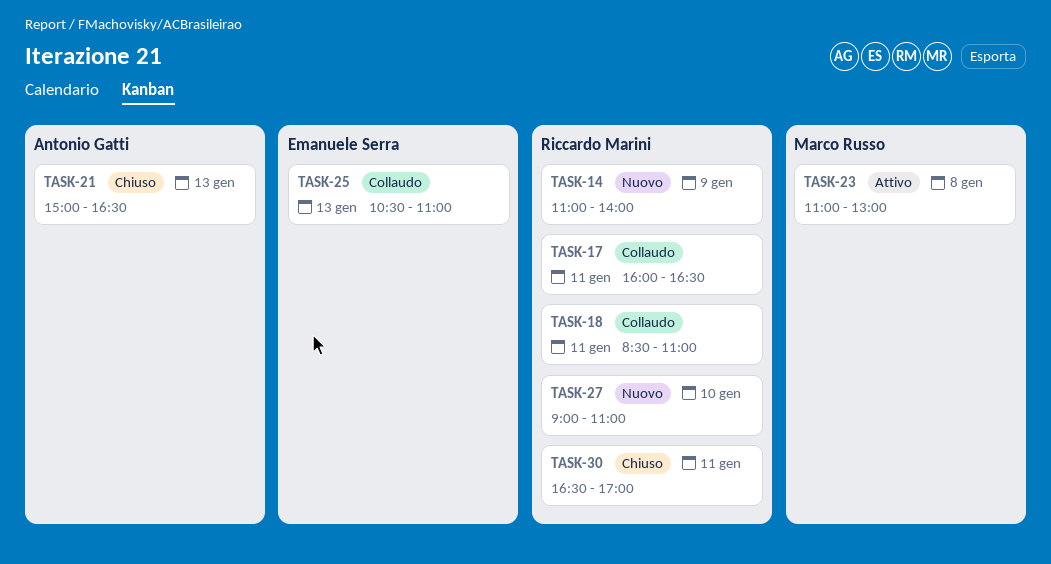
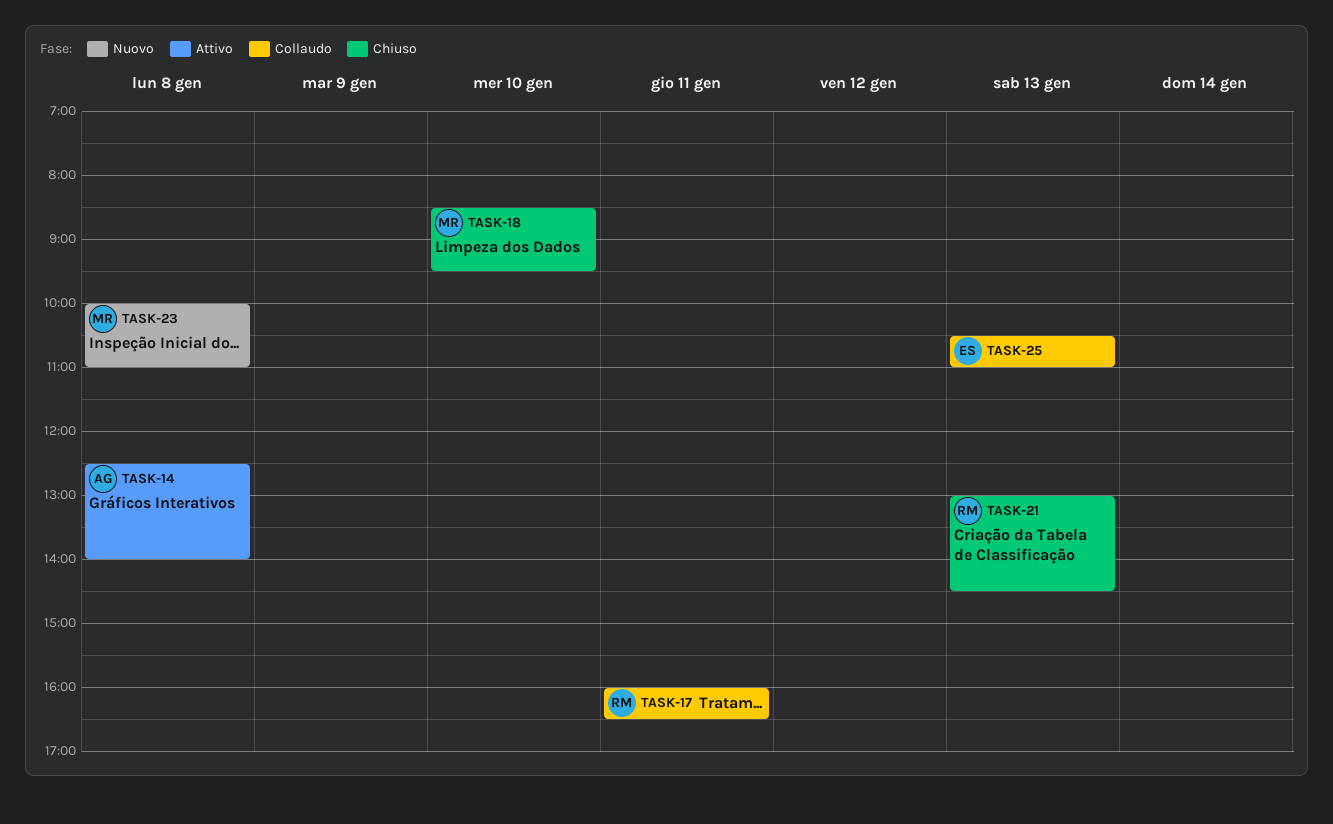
TASK-14, status: Nuovo -> Attivo
TASK-14, owner: Riccardo Marini -> Antonio Gatti
TASK-14, day: Jan 9 -> Jan 8
TASK-14, begins: 11:00 -> 12:30
TASK-18, status: Collaudo -> Chiuso
TASK-18, owner: Riccardo Marini -> Marco Russo
TASK-18, day: Jan 11 -> Jan 10
TASK-18, ends: 11:00 -> 09:30
TASK-21, owner: Antonio Gatti -> Riccardo Marini
TASK-21, begins: 15:00 -> 13:00
TASK-21, ends: 16:30 -> 14:30
TASK-23, status: Attivo -> Nuovo
TASK-23, begins: 11:00 -> 10:00
TASK-23, ends: 13:00 -> 11:00
TASK-27: present -> none
TASK-30: present -> none

